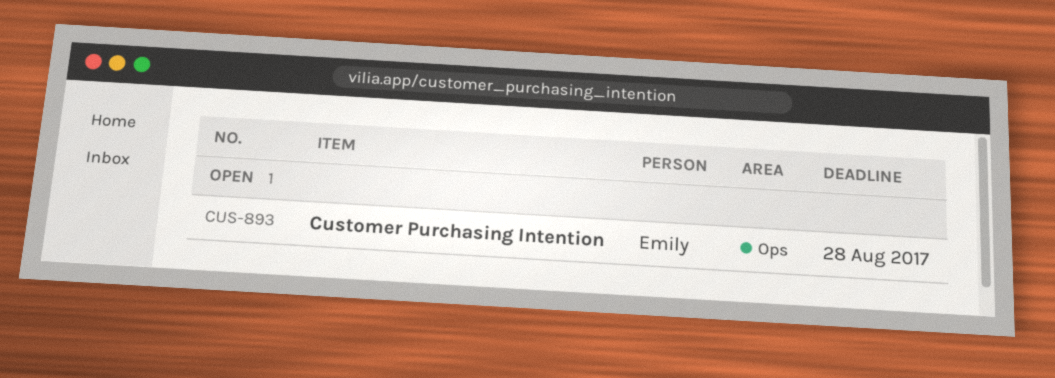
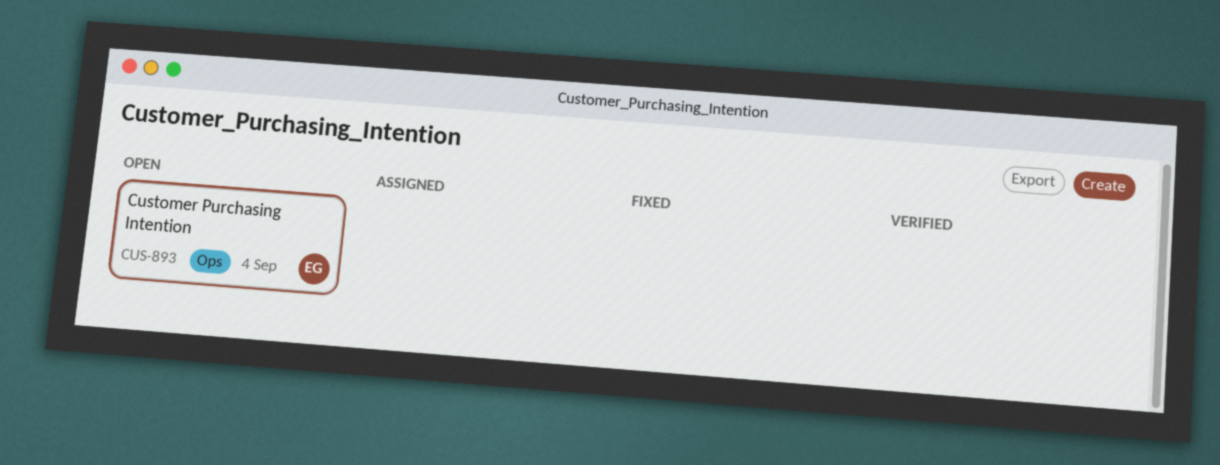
CUS-893, due: Aug 28 -> Sep 4

